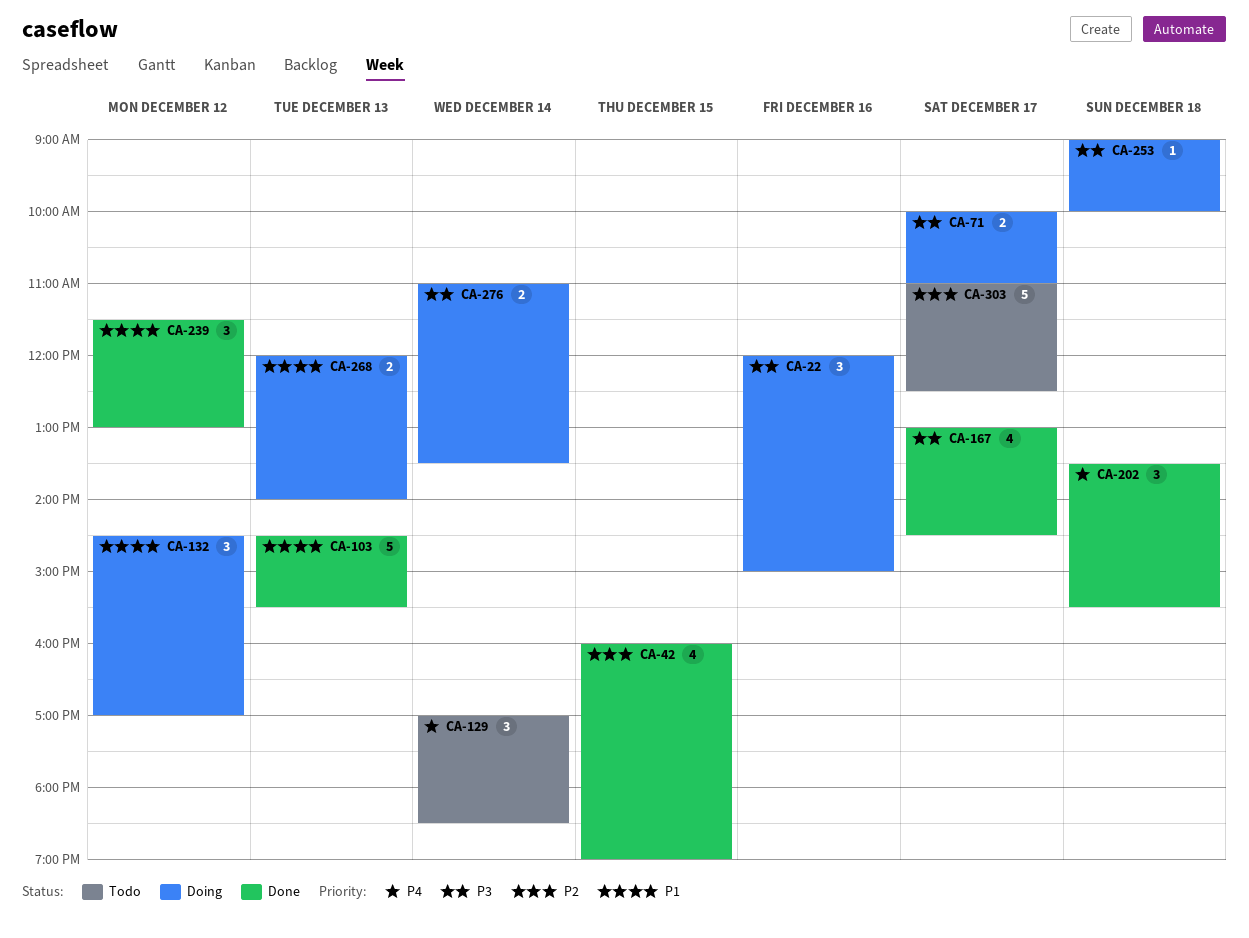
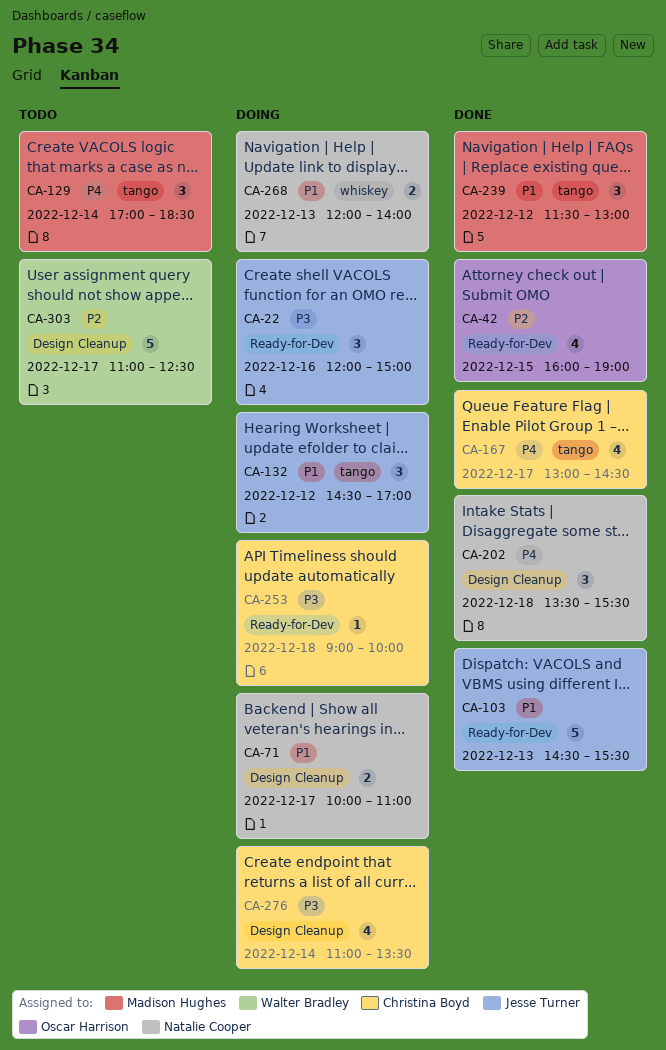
CA-71, priority: P3 -> P1
CA-167, priority: P3 -> P4
CA-276, estimate: 2 -> 4

